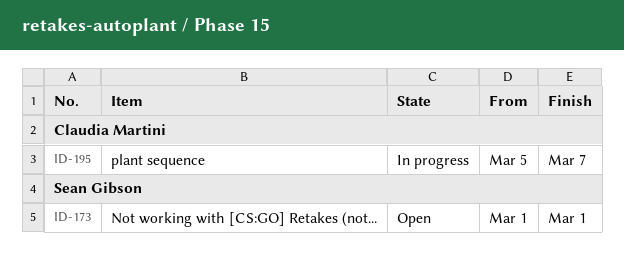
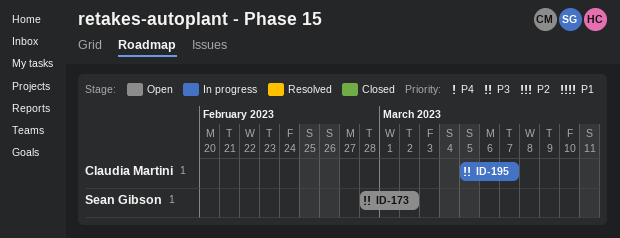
ID-173, start: Mar 1 -> Feb 28
ID-173, due: Mar 1 -> Mar 2

